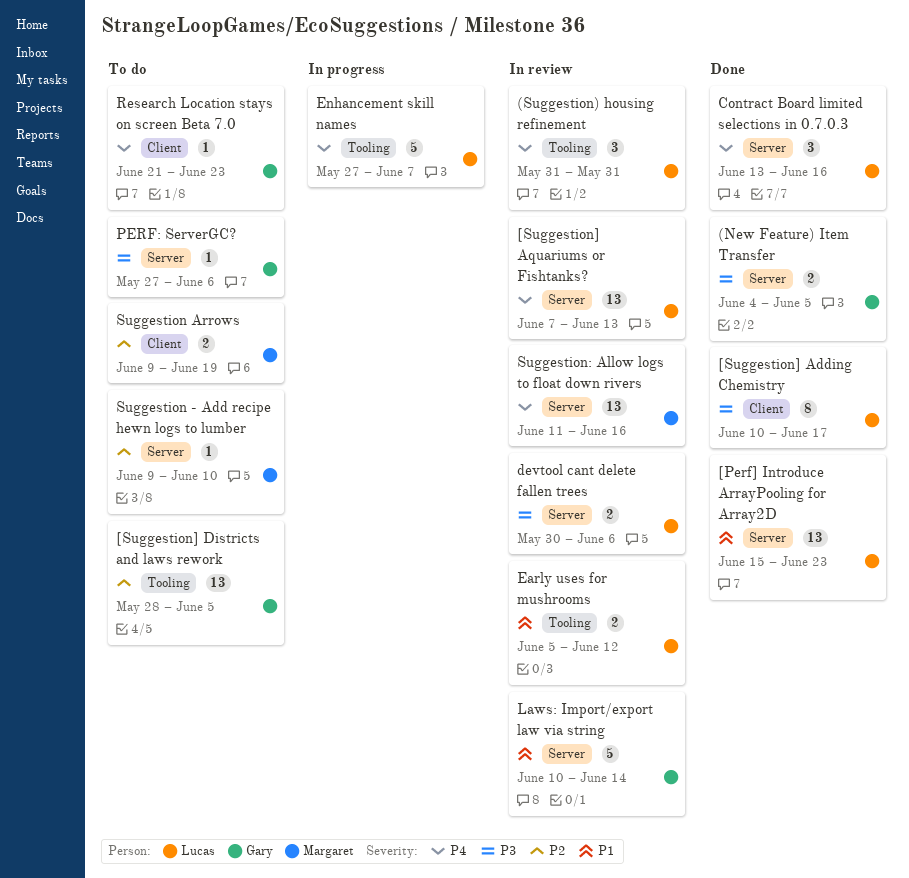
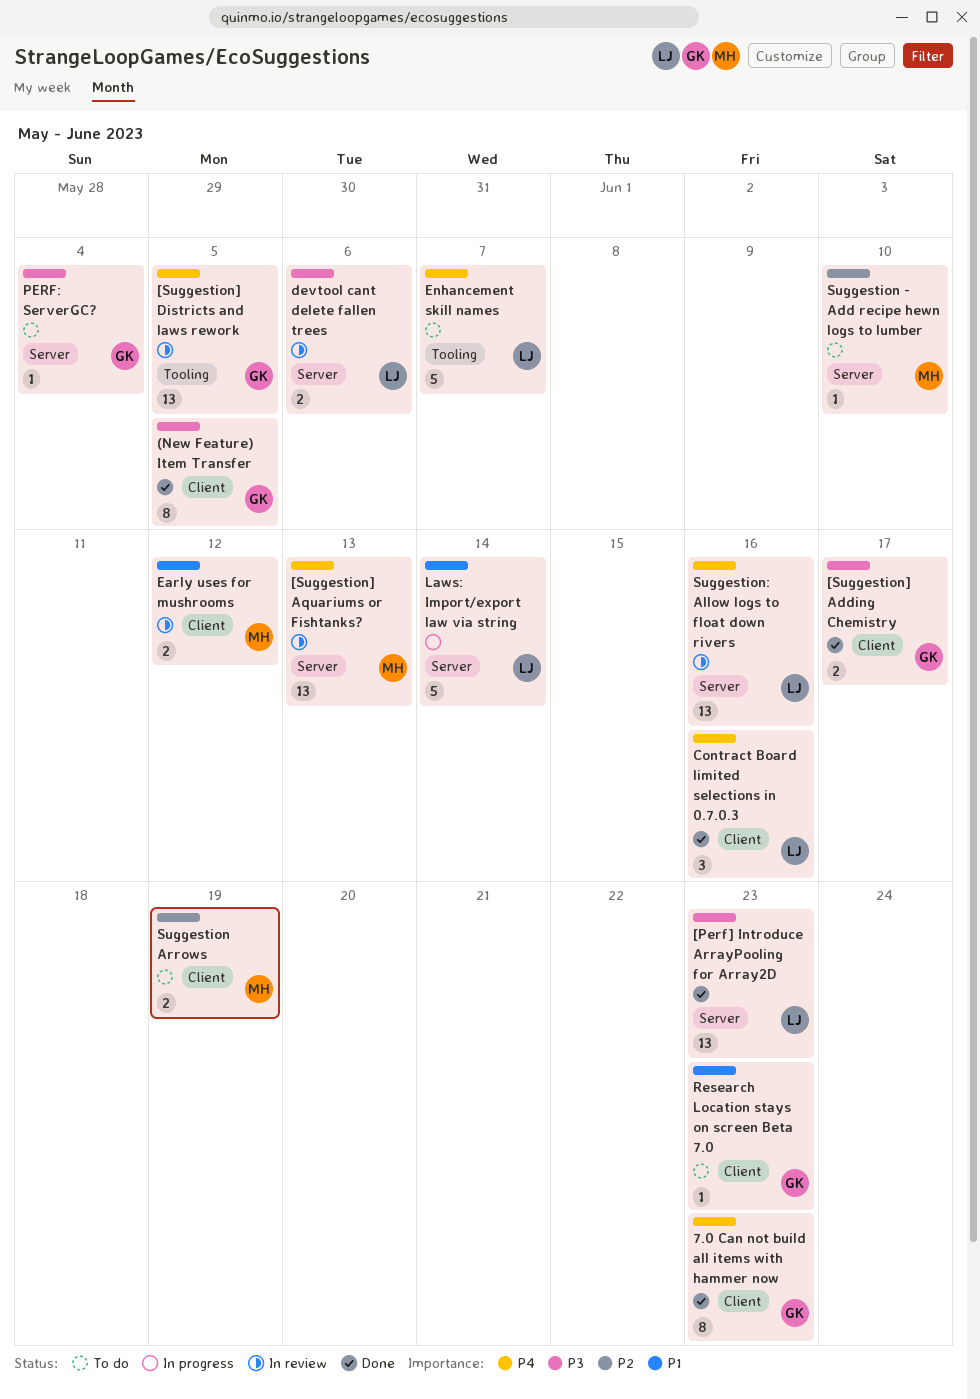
(New Feature) Item Transfer, label: Server -> Client
(New Feature) Item Transfer, estimate: 2 -> 8
(Suggestion) housing refinement: present -> none
7.0 Can not build all items with hammer now: none -> present
[Perf] Introduce ArrayPooling for Array2D, priority: P1 -> P3
[Suggestion] Adding Chemistry, owner: Lucas -> Gary
[Suggestion] Adding Chemistry, estimate: 8 -> 2
[Suggestion] Aquariums or Fishtanks?, owner: Lucas -> Margaret
[Suggestion] Districts and laws rework, status: To do -> In review
[Suggestion] Districts and laws rework, priority: P2 -> P4
Contract Board limited selections in 0.7.0.3, label: Server -> Client
Early uses for mushrooms, owner: Lucas -> Margaret
Early uses for mushrooms, label: Tooling -> Client
Enhancement skill names, status: In progress -> To do
Laws: Import/export law via string, status: In review -> In progress
Laws: Import/export law via string, owner: Gary -> Lucas
PERF: ServerGC?, due: Jun 6 -> Jun 4
Research Location stays on screen Beta 7.0, priority: P4 -> P1
Suggestion: Allow logs to float down rivers, owner: Margaret -> Lucas

